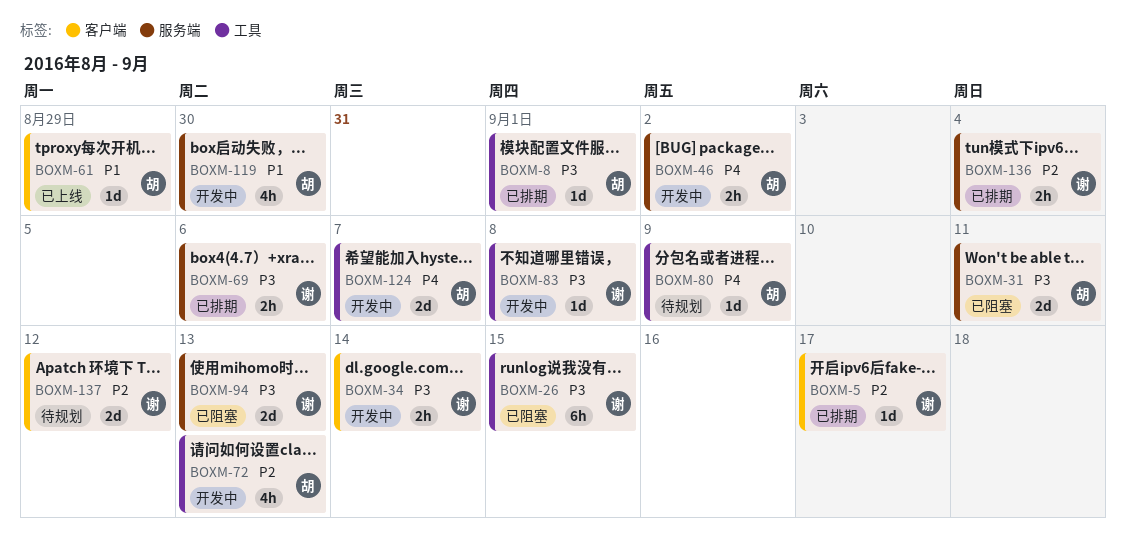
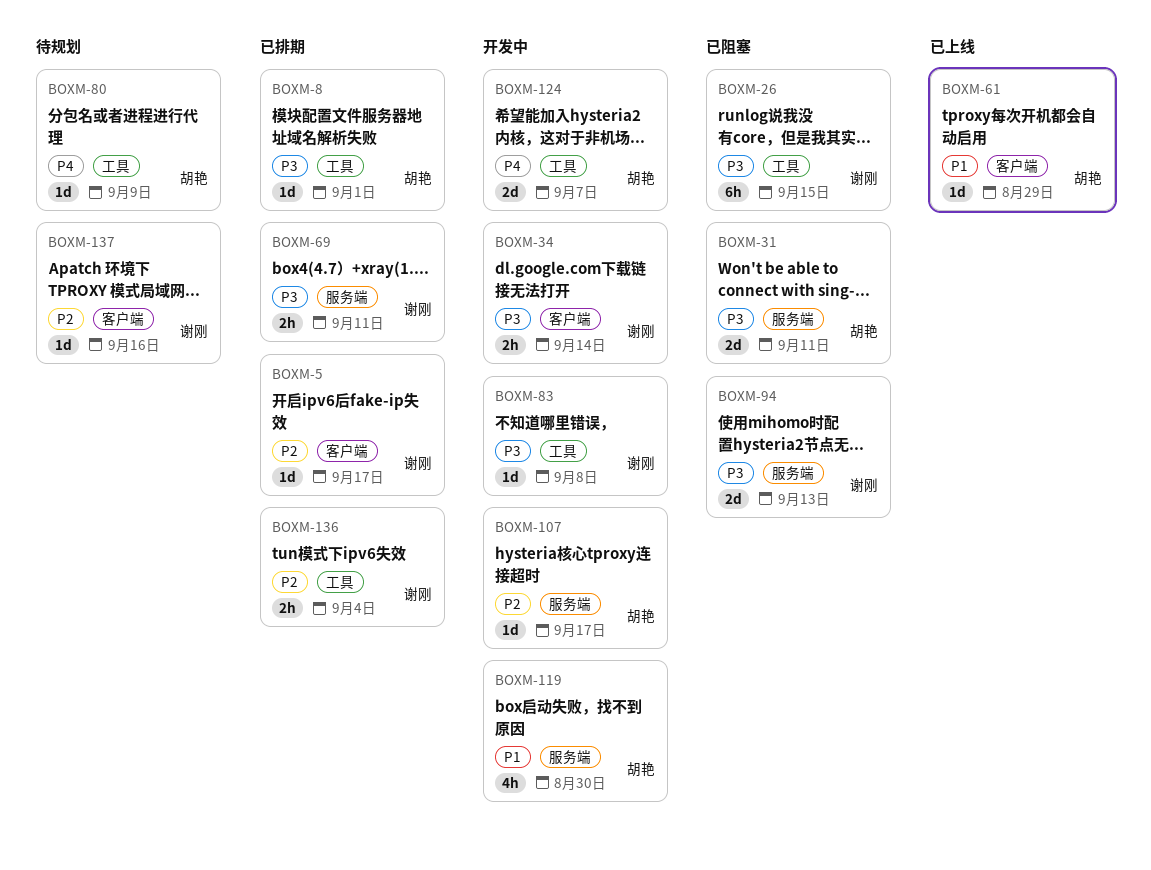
BOXM-46: present -> none
BOXM-69, due: Sep 6 -> Sep 11
BOXM-72: present -> none
BOXM-107: none -> present
BOXM-136, label: 服务端 -> 工具
BOXM-137, estimate: 2d -> 1d
BOXM-137, due: Sep 12 -> Sep 16

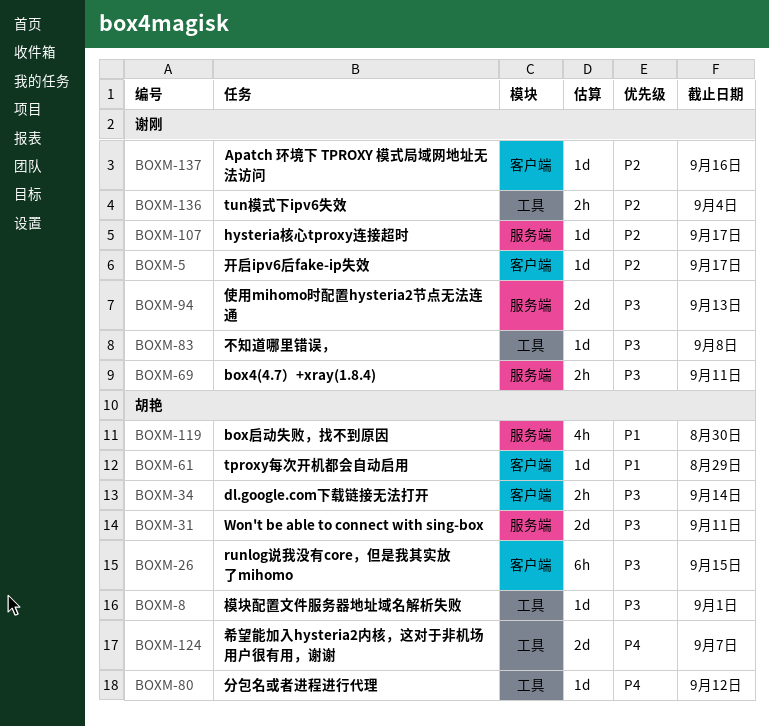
BOXM-26, owner: 谢刚 -> 胡艳
BOXM-26, label: 工具 -> 客户端
BOXM-34, owner: 谢刚 -> 胡艳
BOXM-80, due: Sep 9 -> Sep 12
BOXM-107, owner: 胡艳 -> 谢刚

